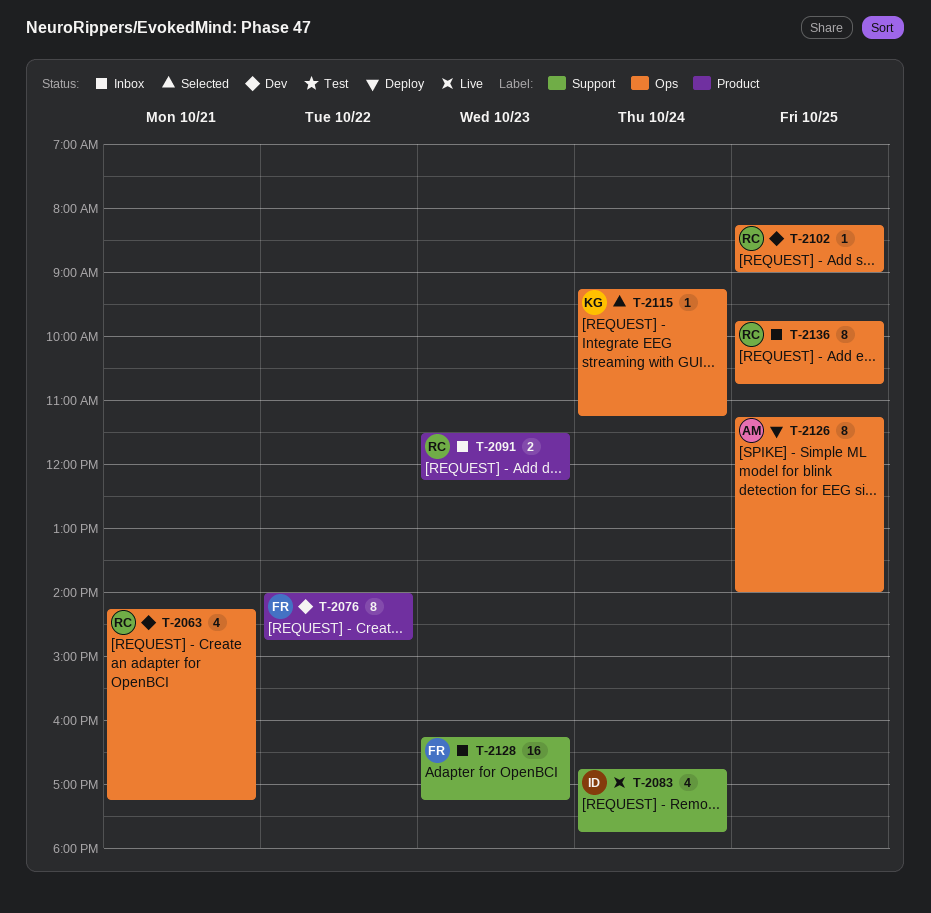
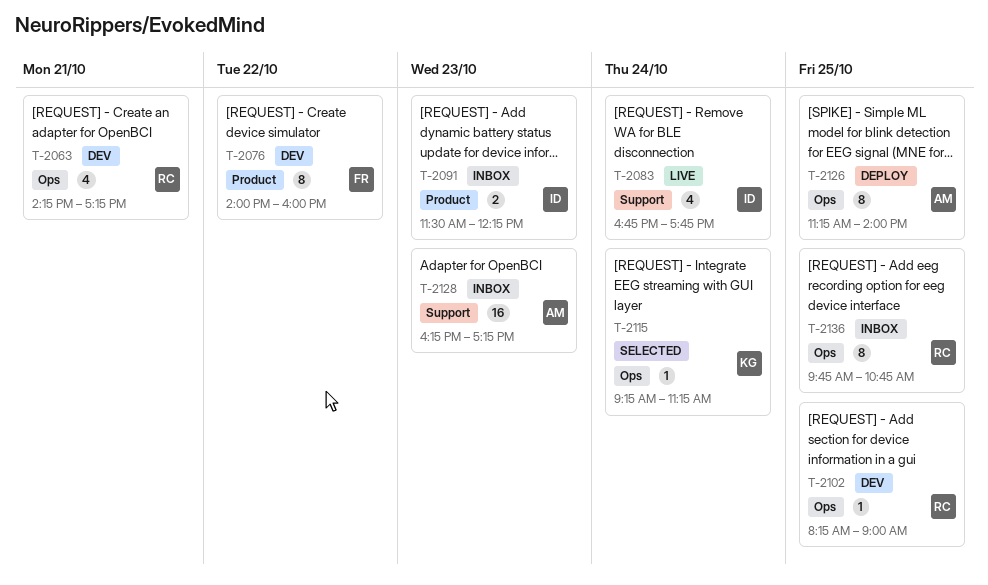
T-2076, ends: 14:45 -> 16:00
T-2091, owner: RC -> ID
T-2128, owner: FR -> AM

